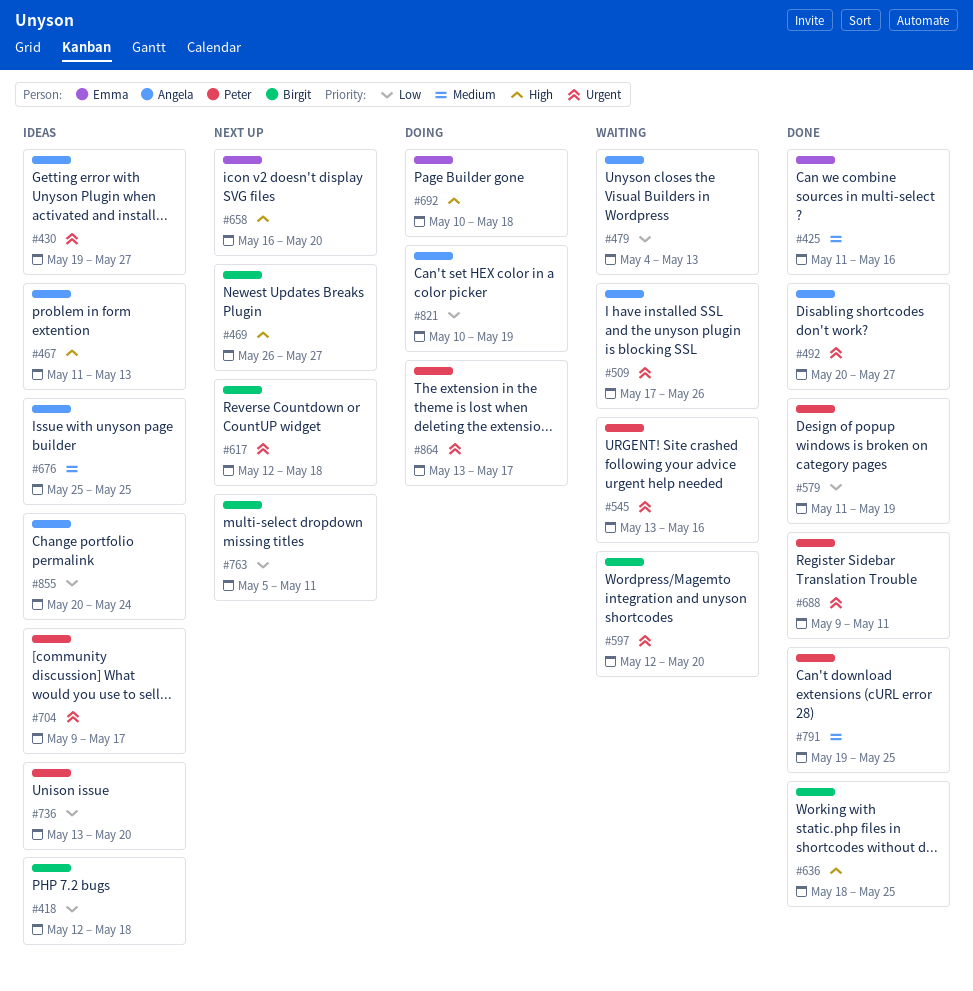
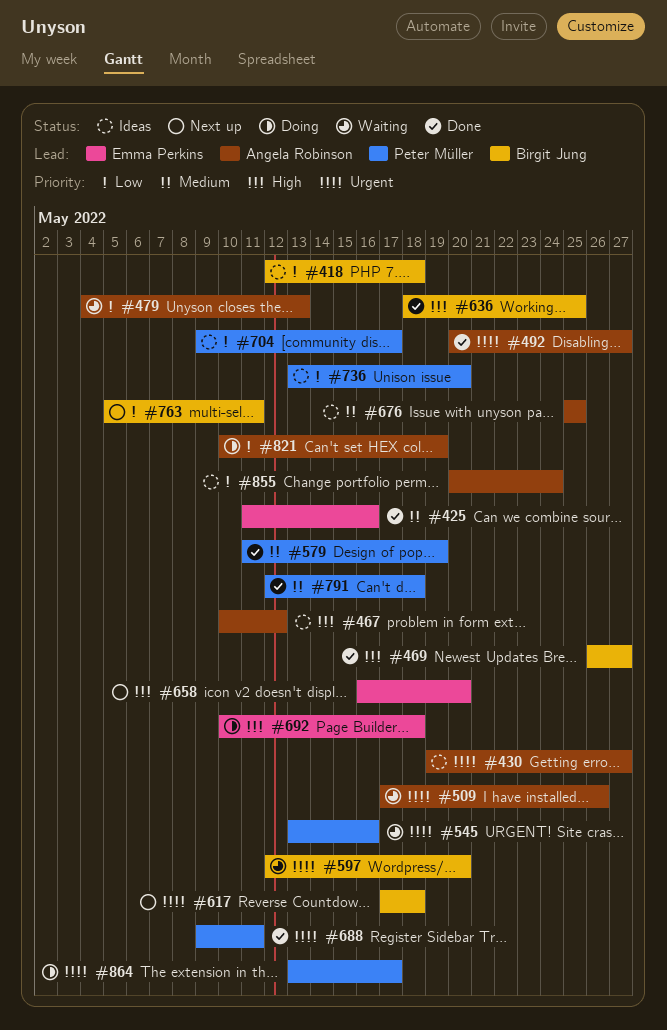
#467, start: May 11 -> May 10
#467, due: May 13 -> May 12
#469, status: Next up -> Done
#579, priority: Low -> Medium
#617, start: May 12 -> May 17
#704, priority: Urgent -> Low
#791, start: May 19 -> May 12
#791, due: May 25 -> May 18

